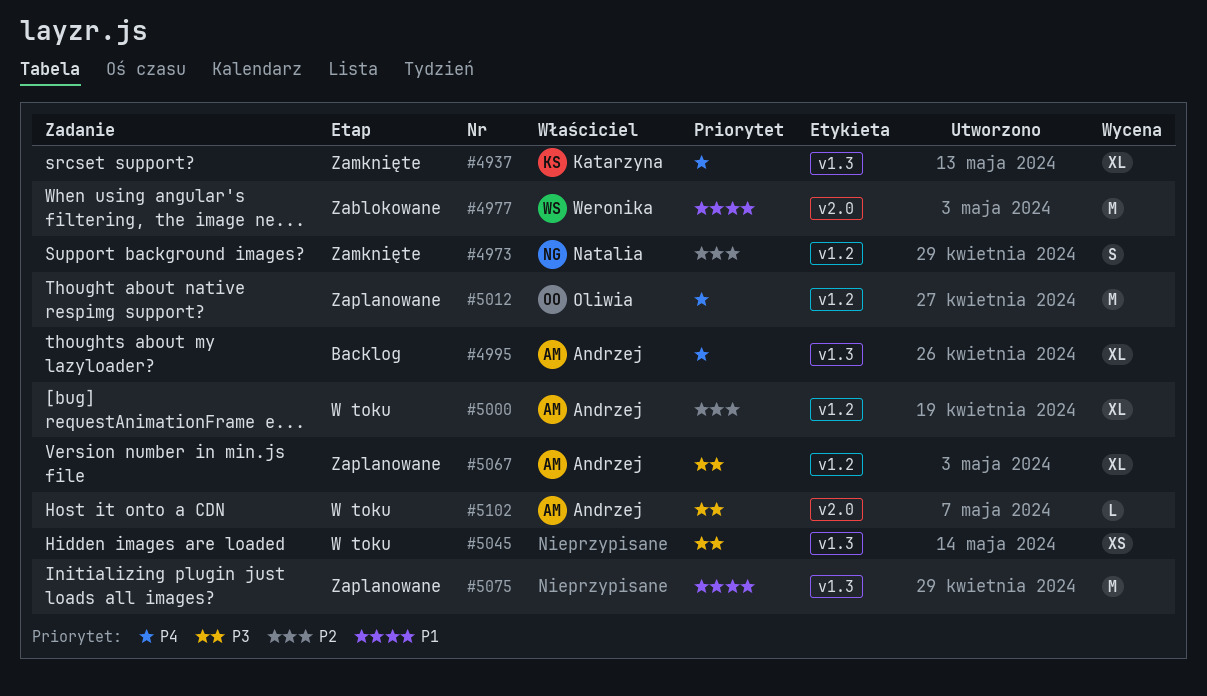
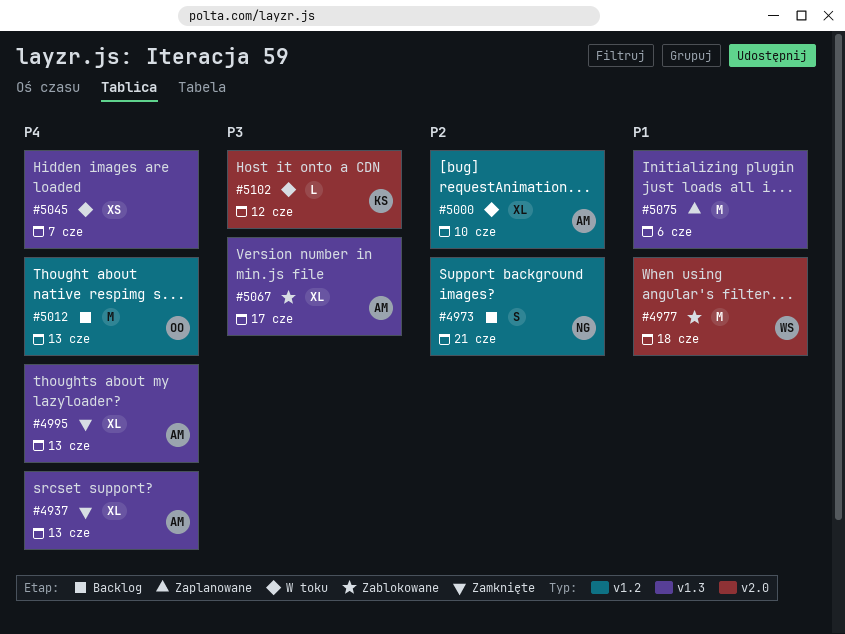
#4937, owner: Katarzyna -> Andrzej
#4973, status: Zamknięte -> Backlog
#4995, status: Backlog -> Zamknięte
#5012, status: Zaplanowane -> Backlog
#5045, priority: P3 -> P4
#5067, status: Zaplanowane -> Zablokowane
#5067, label: v1.2 -> v1.3
#5102, owner: Andrzej -> Katarzyna

